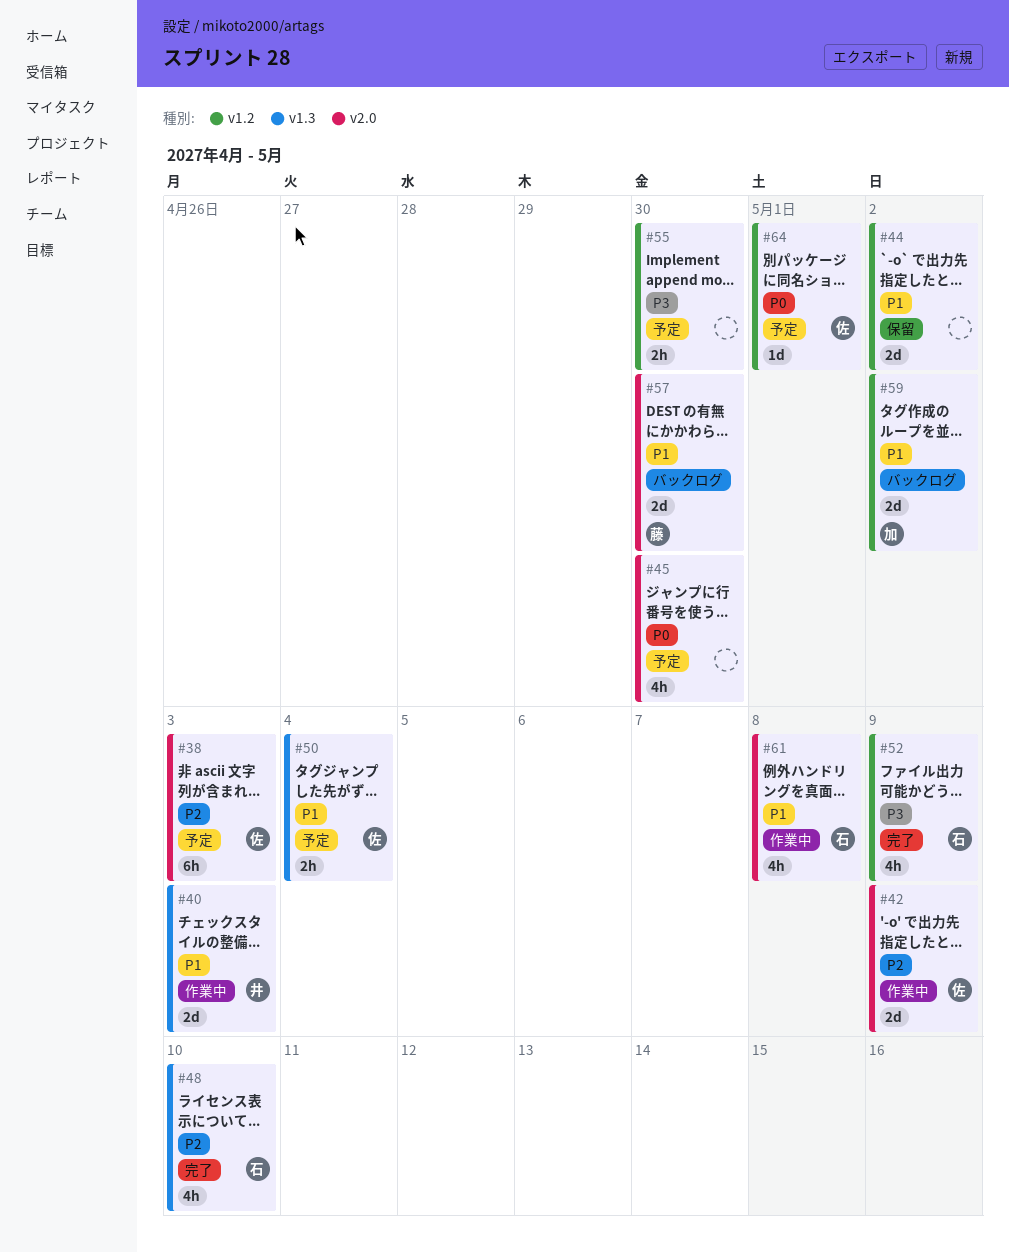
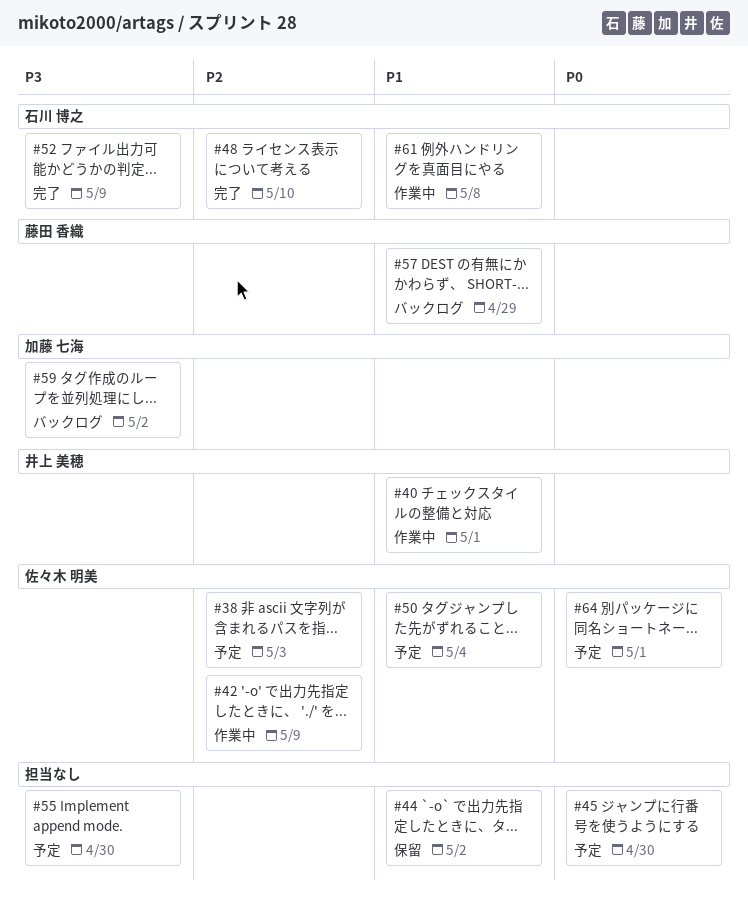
#40, due: May 3 -> May 1
#57, due: Apr 30 -> Apr 29
#59, priority: P1 -> P3

